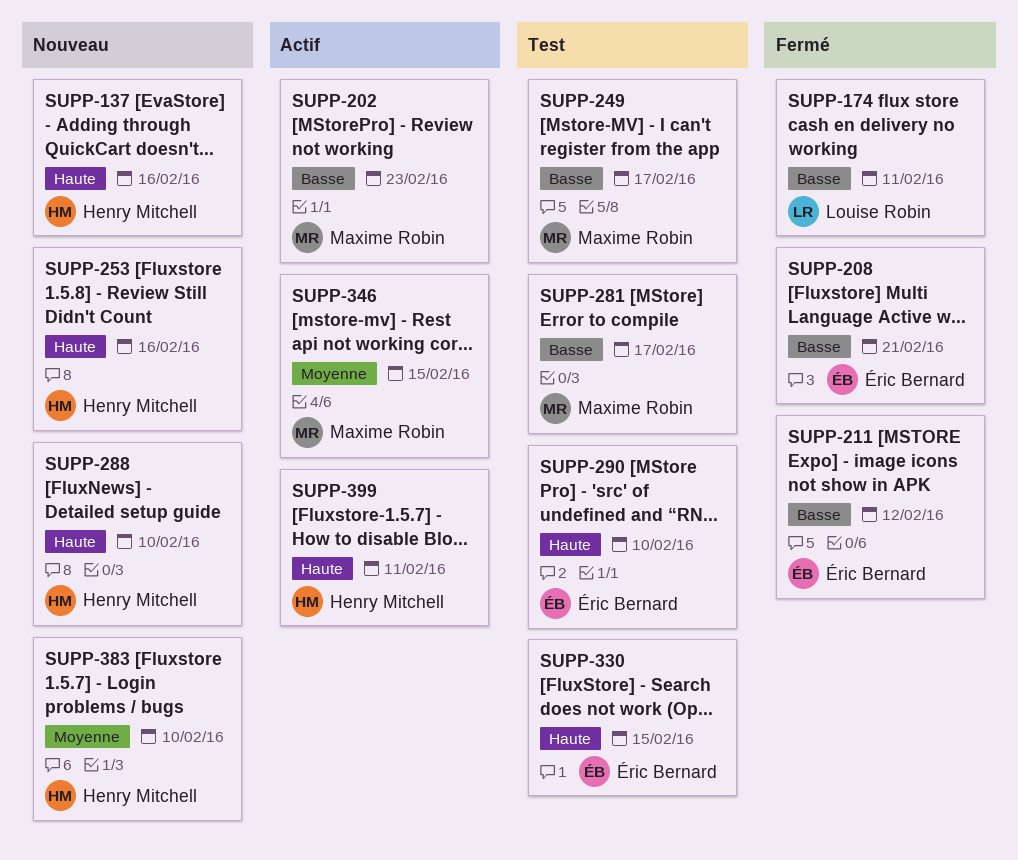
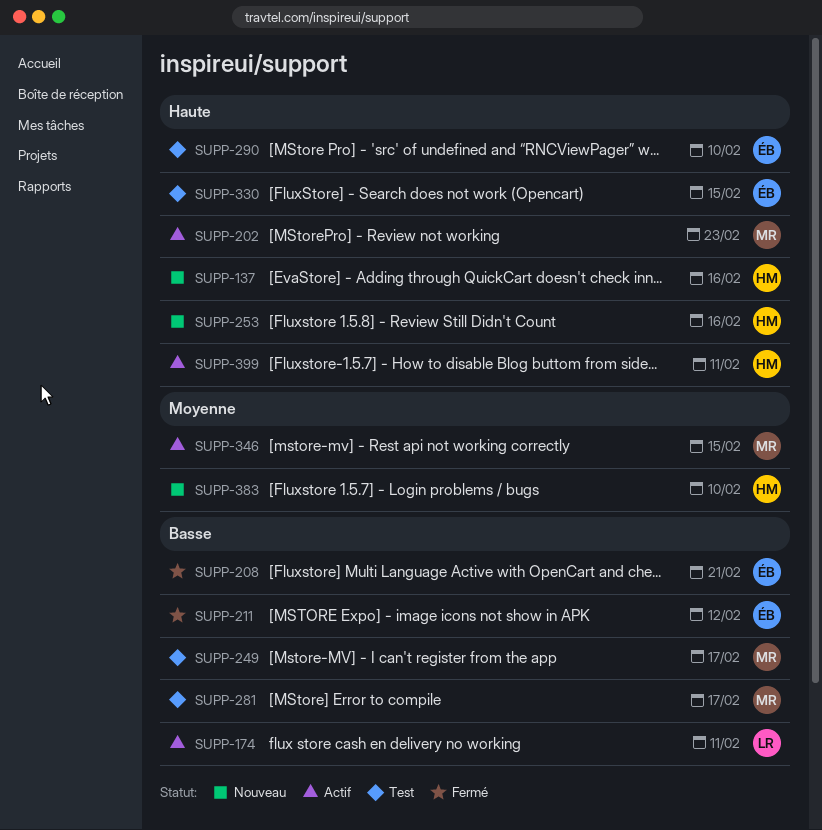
SUPP-174, status: Fermé -> Actif
SUPP-202, priority: Basse -> Haute
SUPP-288: present -> none

